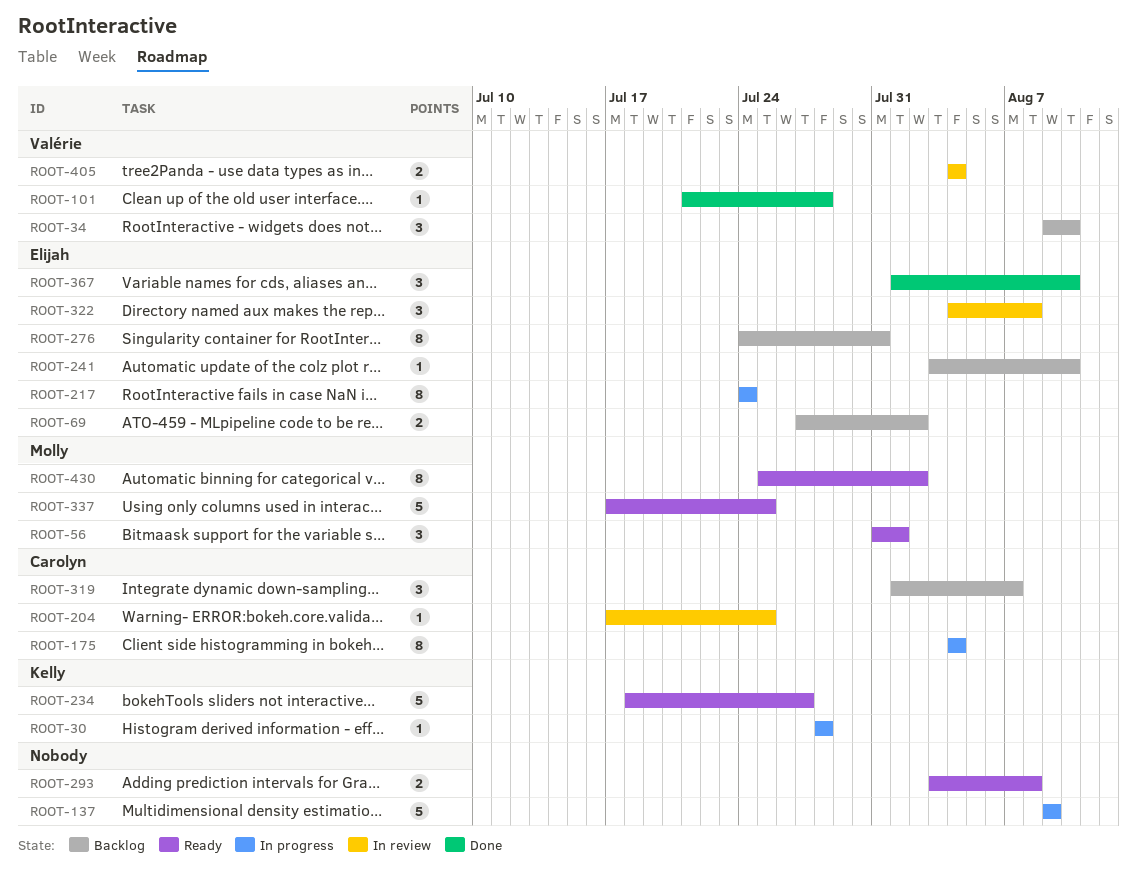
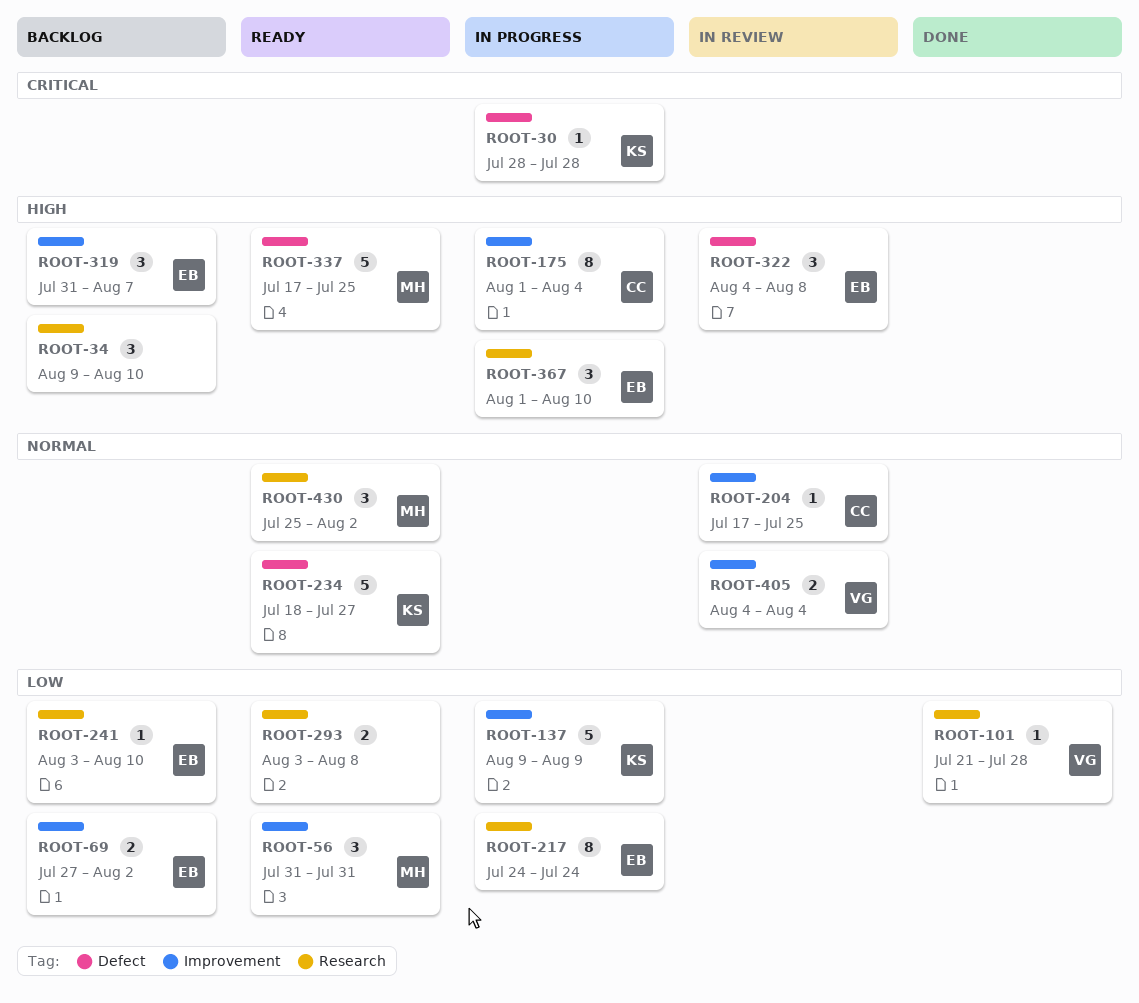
ROOT-34, owner: Valérie -> none
ROOT-56, due: Aug 1 -> Jul 31
ROOT-137, owner: none -> Kelly
ROOT-175, start: Aug 4 -> Aug 1
ROOT-276: present -> none
ROOT-319, owner: Carolyn -> Elijah
ROOT-319, start: Aug 1 -> Jul 31
ROOT-367, status: Done -> In progress
ROOT-430, estimate: 8 -> 3

